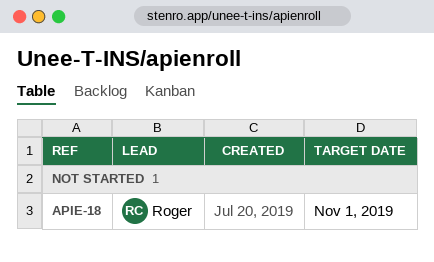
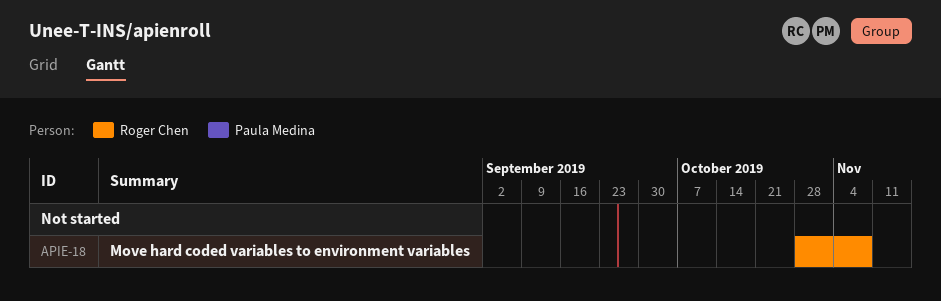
APIE-18, due: Nov 1 -> Nov 8

